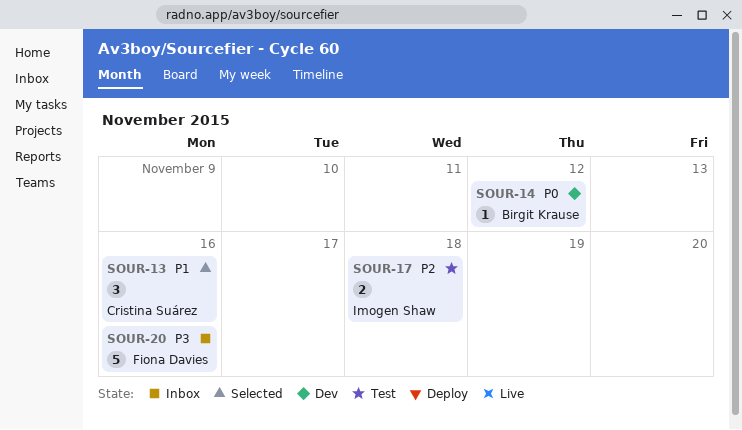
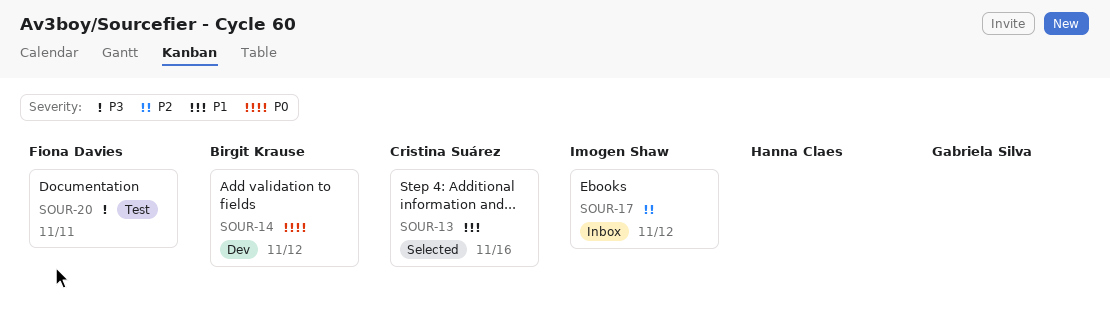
SOUR-17, status: Test -> Inbox
SOUR-17, due: Nov 18 -> Nov 12
SOUR-20, status: Inbox -> Test
SOUR-20, due: Nov 16 -> Nov 11

